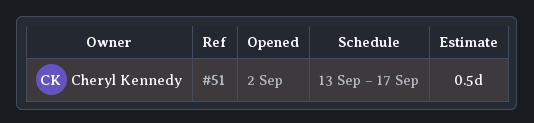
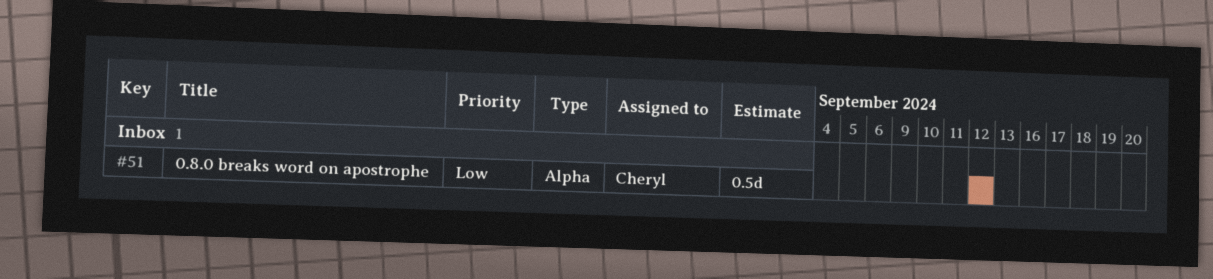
#51, start: Sep 13 -> Sep 12
#51, due: Sep 17 -> Sep 12

